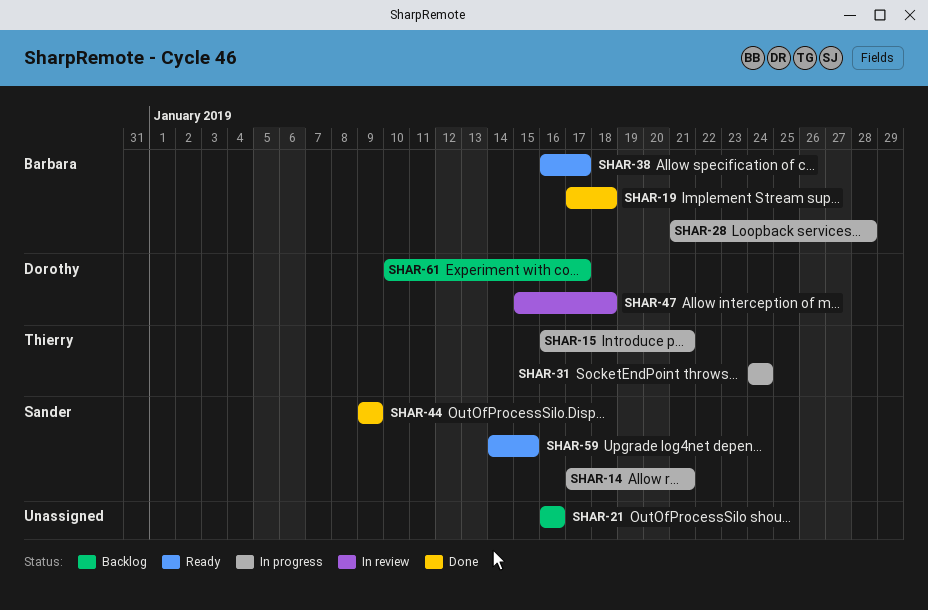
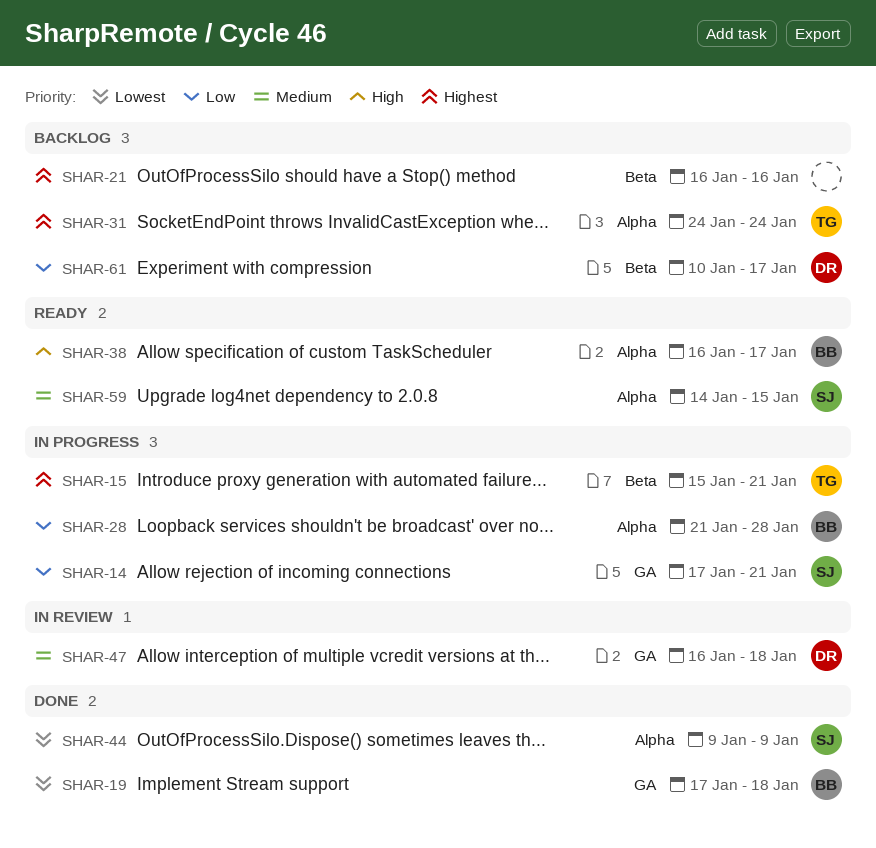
SHAR-15, start: Jan 16 -> Jan 15
SHAR-31, status: In progress -> Backlog
SHAR-47, start: Jan 15 -> Jan 16

